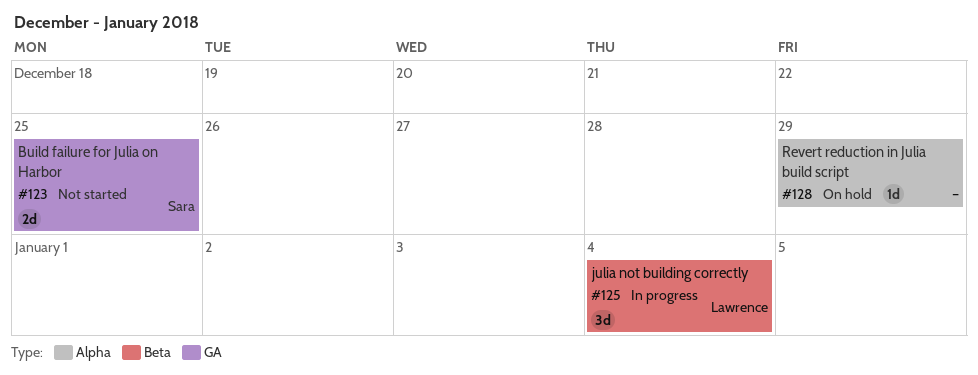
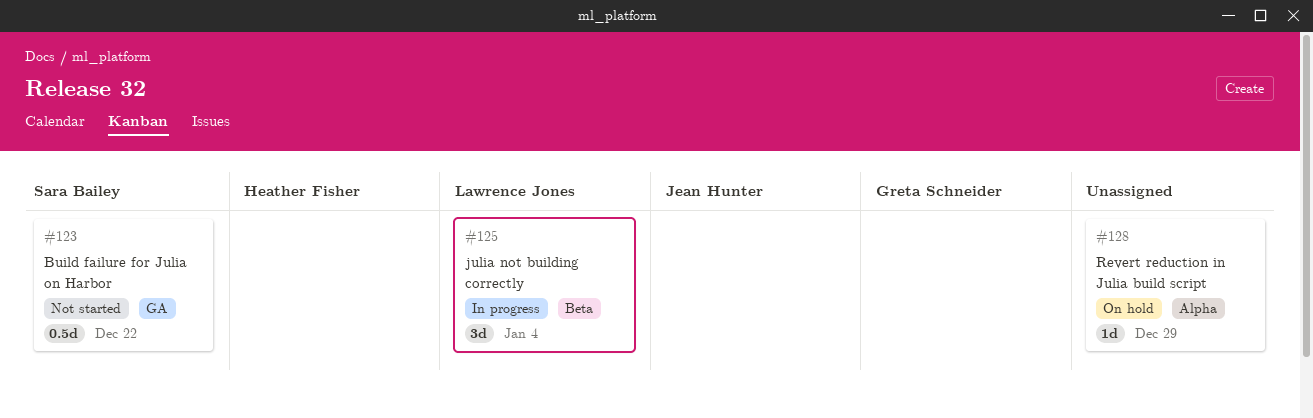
#123, estimate: 2d -> 0.5d
#123, due: Dec 25 -> Dec 22

